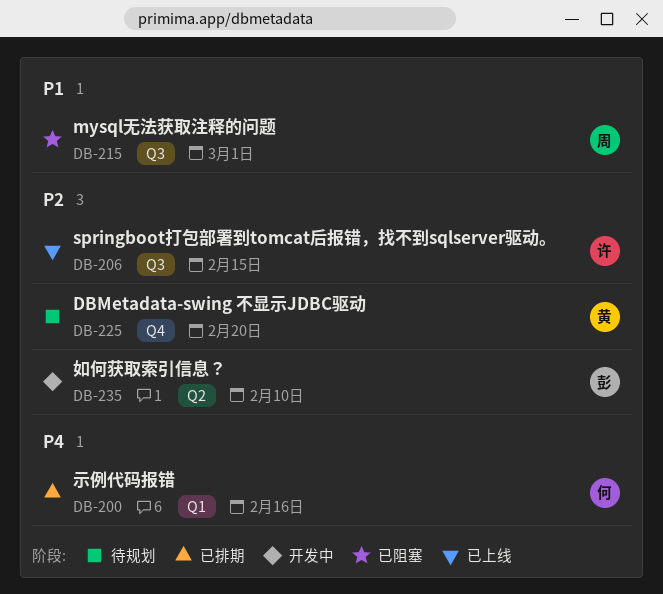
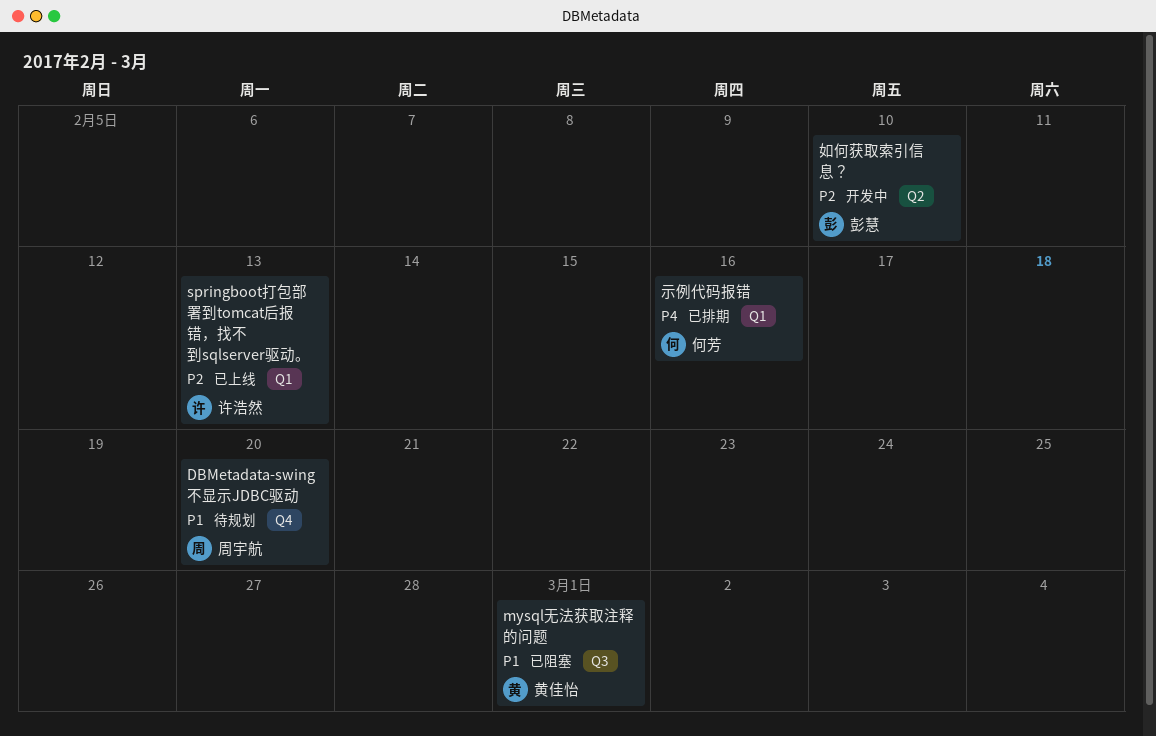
DBMetadata-swing 不显示JDBC驱动, owner: 黄佳怡 -> 周宇航
DBMetadata-swing 不显示JDBC驱动, priority: P2 -> P1
mysql无法获取注释的问题, owner: 周宇航 -> 黄佳怡
springboot打包部署到tomcat后报错，找不到sqlserver驱动。, label: Q3 -> Q1
springboot打包部署到tomcat后报错，找不到sqlserver驱动。, due: Feb 15 -> Feb 13

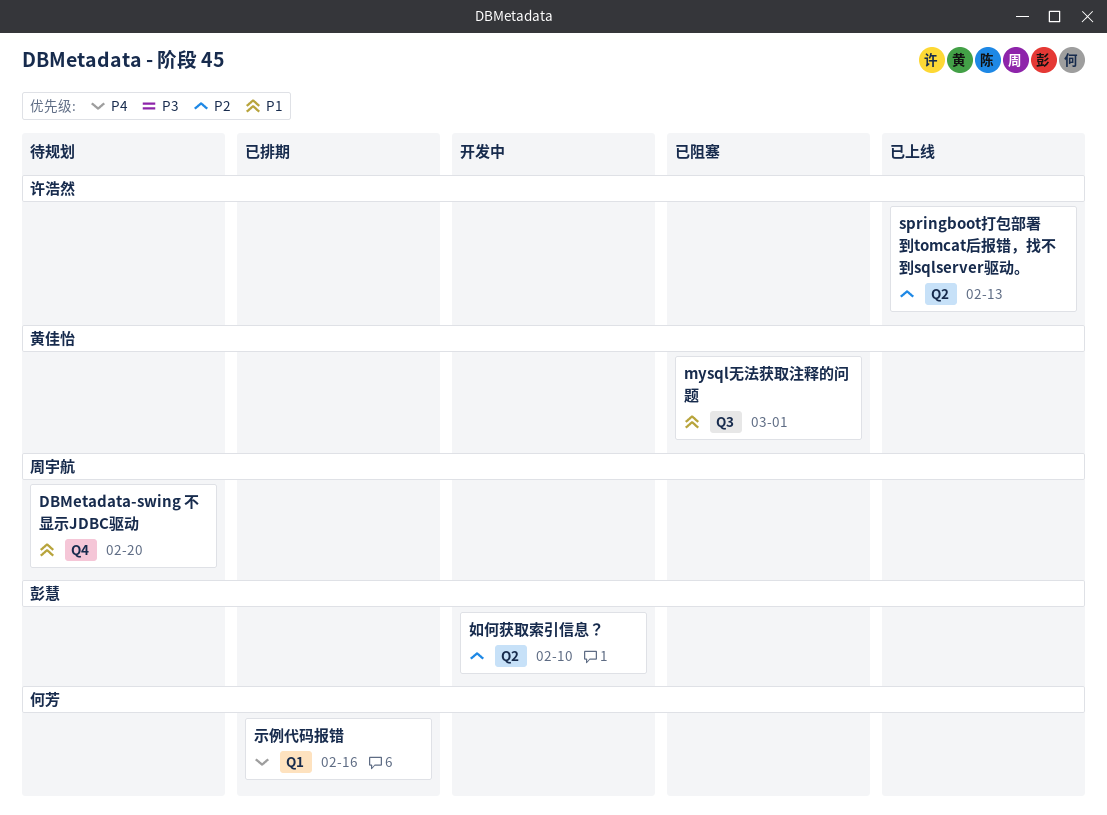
springboot打包部署到tomcat后报错，找不到sqlserver驱动。, label: Q1 -> Q2

